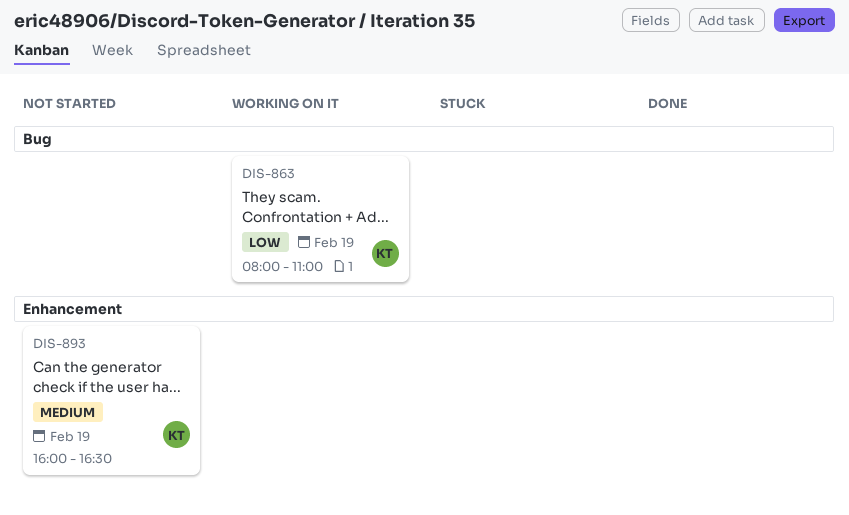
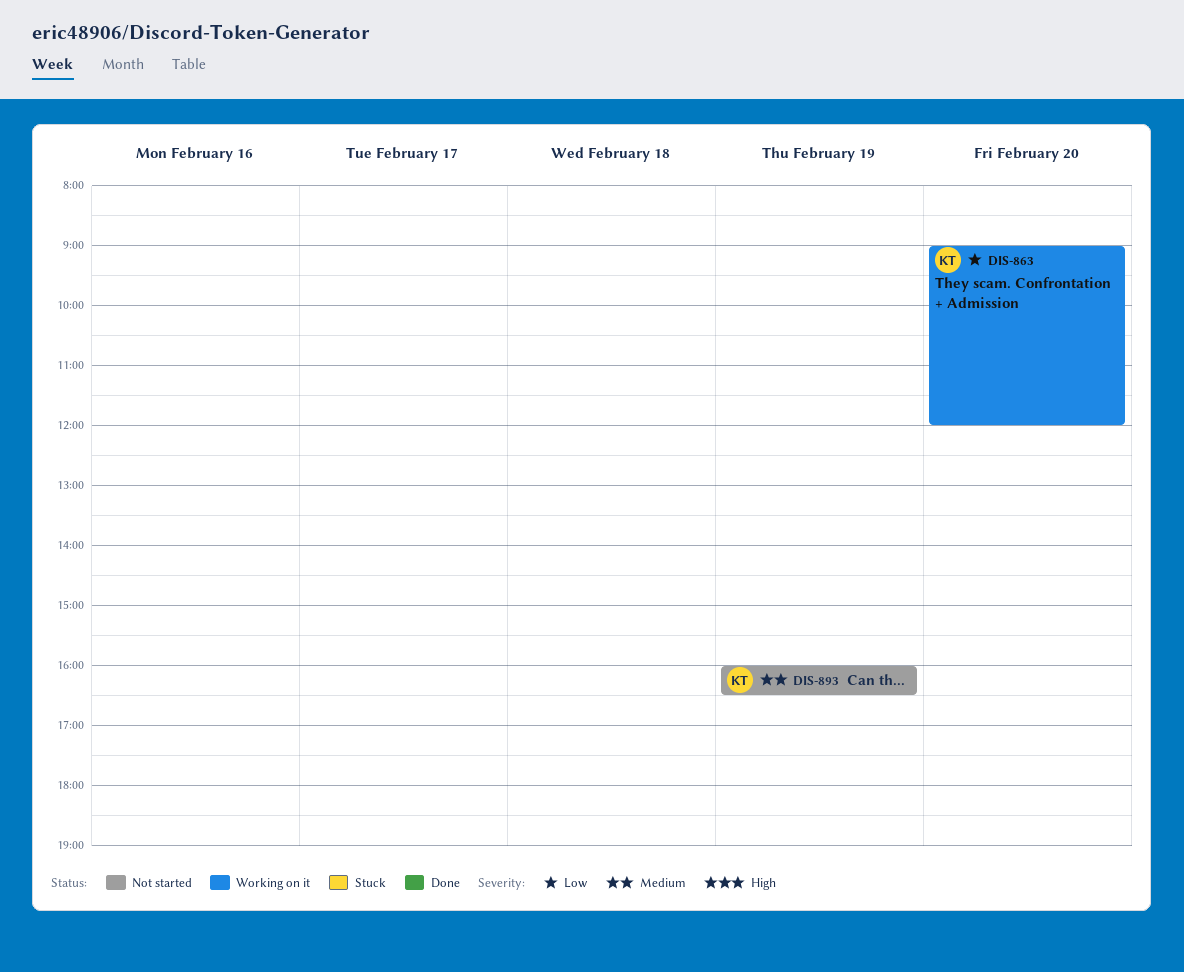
DIS-863, day: Feb 19 -> Feb 20
DIS-863, begins: 08:00 -> 09:00
DIS-863, ends: 11:00 -> 12:00

